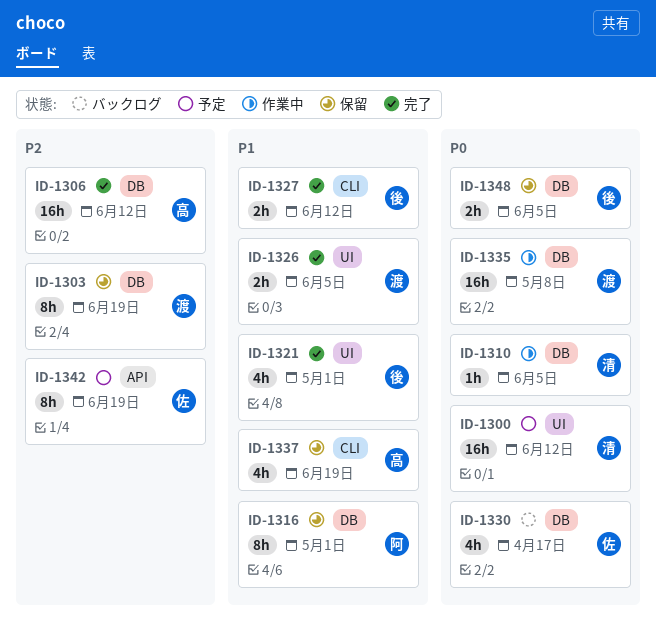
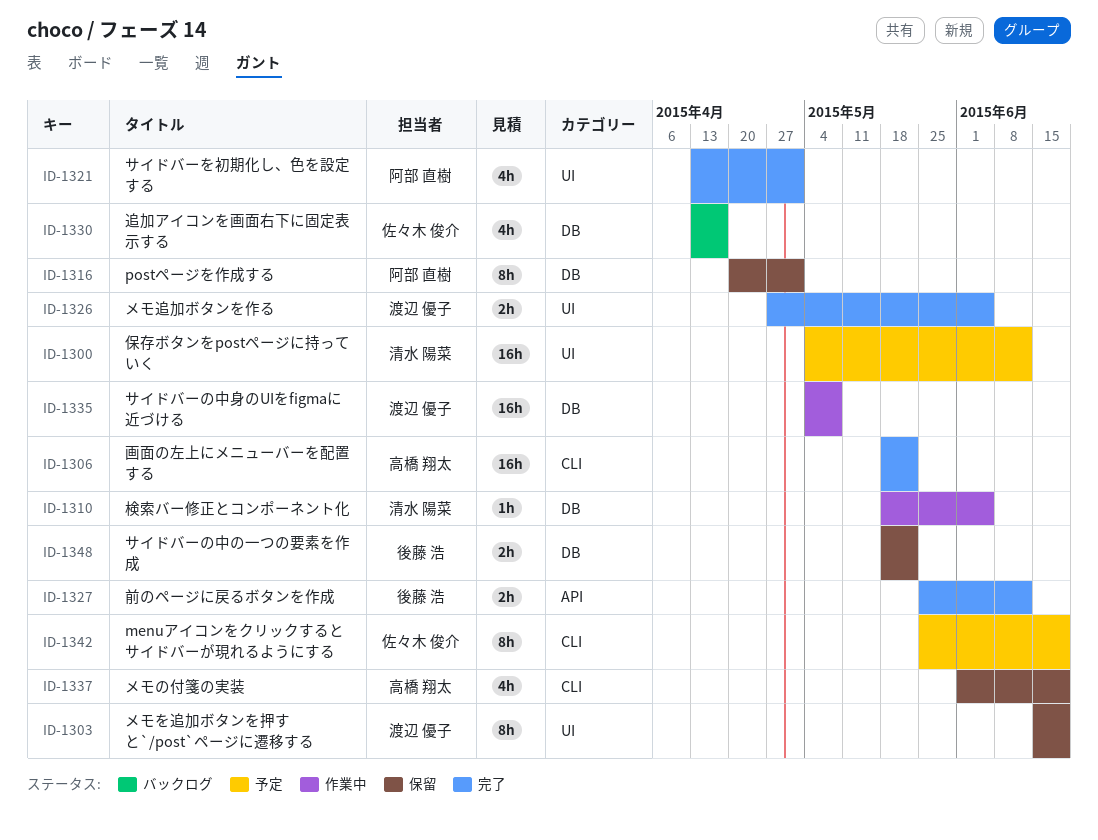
ID-1303, label: DB -> UI
ID-1306, label: DB -> CLI
ID-1306, due: Jun 12 -> May 22
ID-1321, owner: 後藤 浩 -> 阿部 直樹
ID-1327, label: CLI -> API
ID-1342, label: API -> CLI
ID-1348, due: Jun 5 -> May 22

